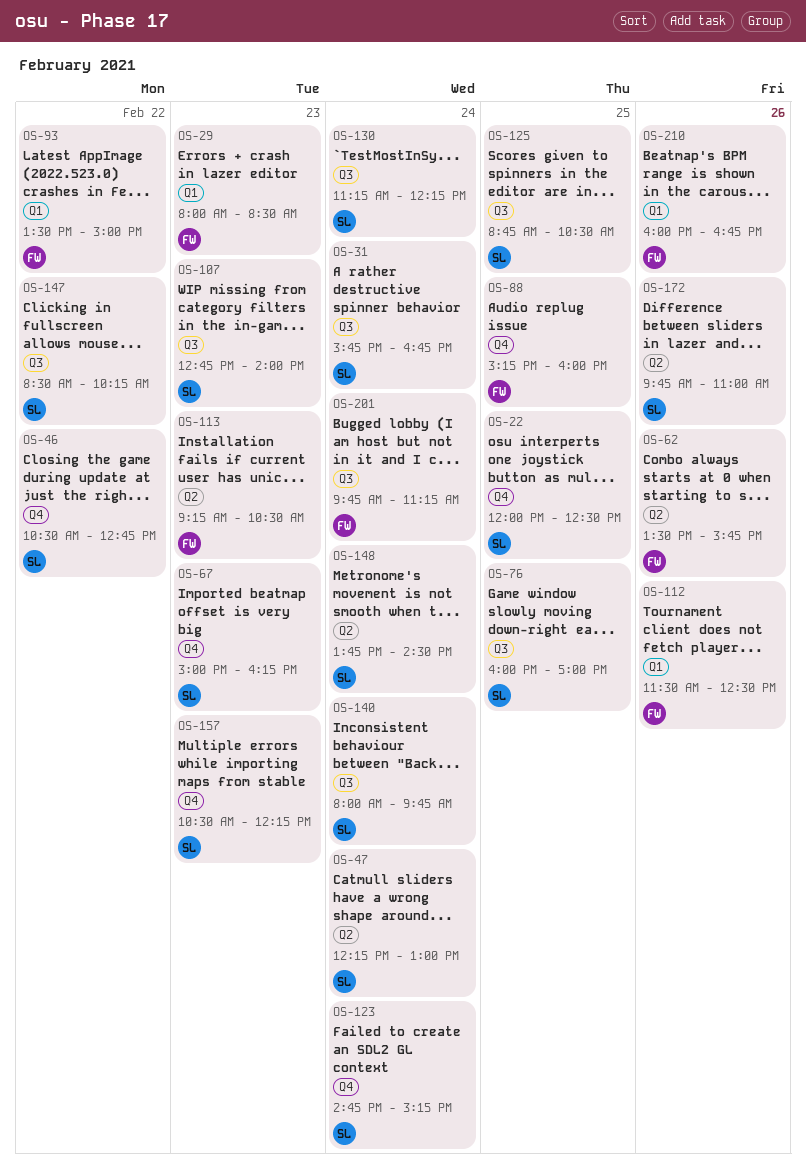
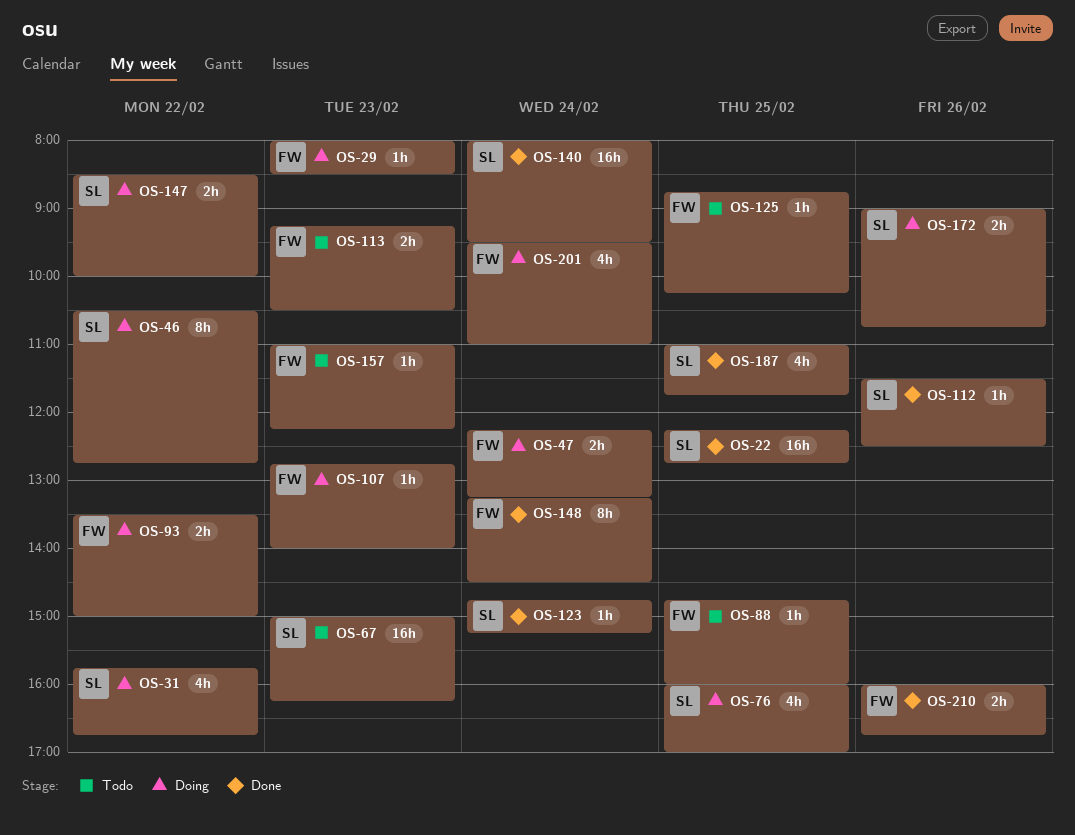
OS-22, begins: 12:00 -> 12:15
OS-22, ends: 12:30 -> 12:45
OS-31, day: Feb 24 -> Feb 22
OS-47, owner: SL -> FW
OS-47, ends: 13:00 -> 13:15
OS-62: present -> none
OS-88, begins: 15:15 -> 14:45
OS-107, owner: SL -> FW
OS-112, owner: FW -> SL
OS-125, owner: SL -> FW
OS-125, ends: 10:30 -> 10:15
OS-130: present -> none
OS-140, ends: 09:45 -> 09:30
OS-147, ends: 10:15 -> 10:00
OS-148, owner: SL -> FW
OS-148, begins: 13:45 -> 13:15
OS-157, owner: SL -> FW
OS-157, begins: 10:30 -> 11:00
OS-172, begins: 09:45 -> 09:00
OS-172, ends: 11:00 -> 10:45
OS-187: none -> present
OS-201, begins: 09:45 -> 09:30
OS-201, ends: 11:15 -> 11:00

